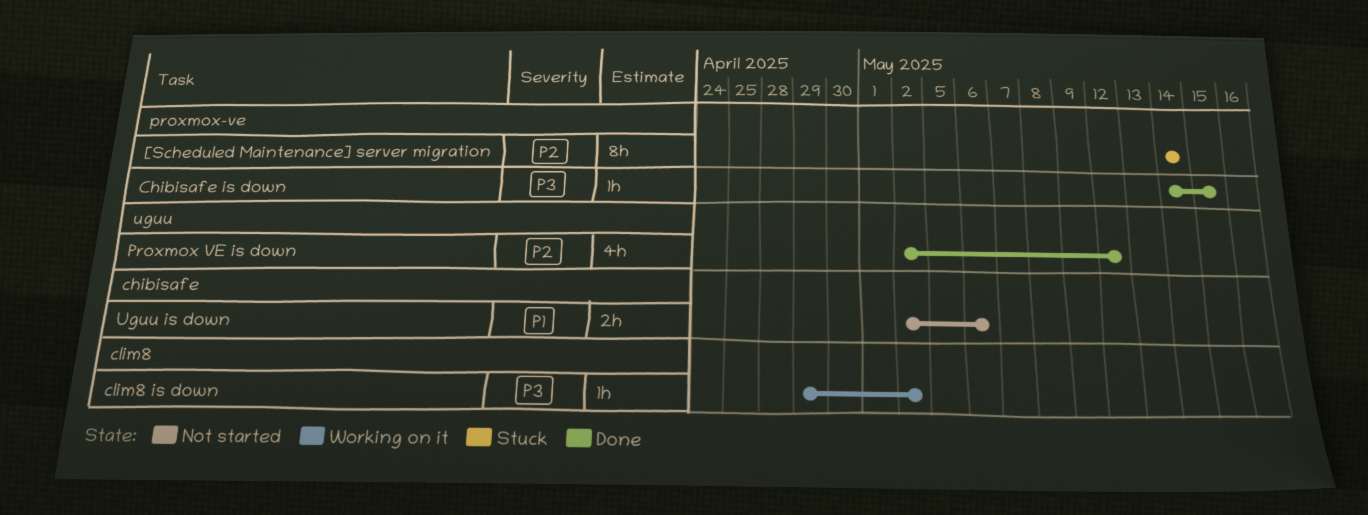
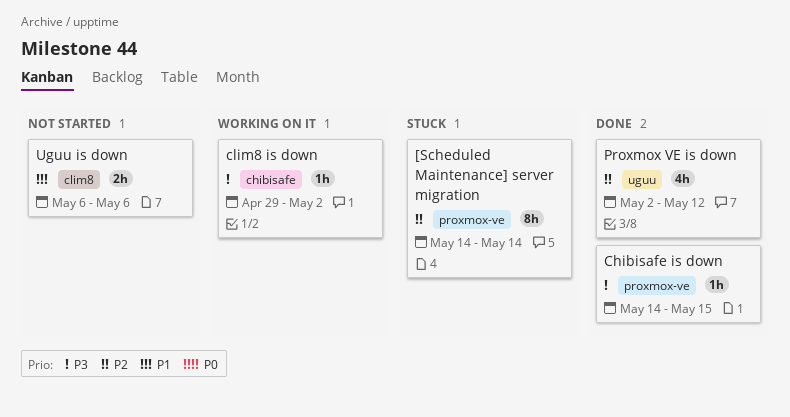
clim8 is down, label: clim8 -> chibisafe
Uguu is down, label: chibisafe -> clim8
Uguu is down, start: May 2 -> May 6

